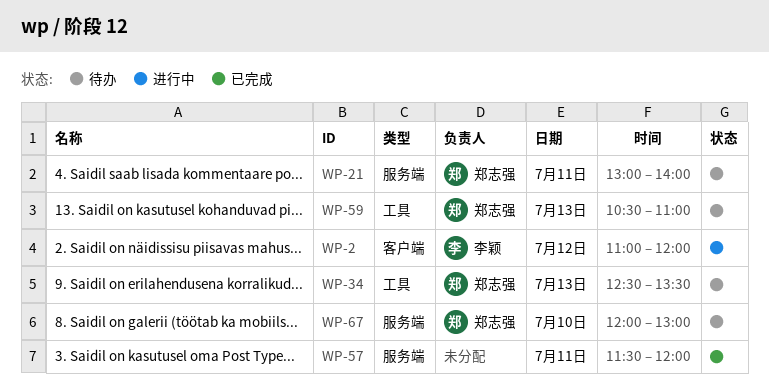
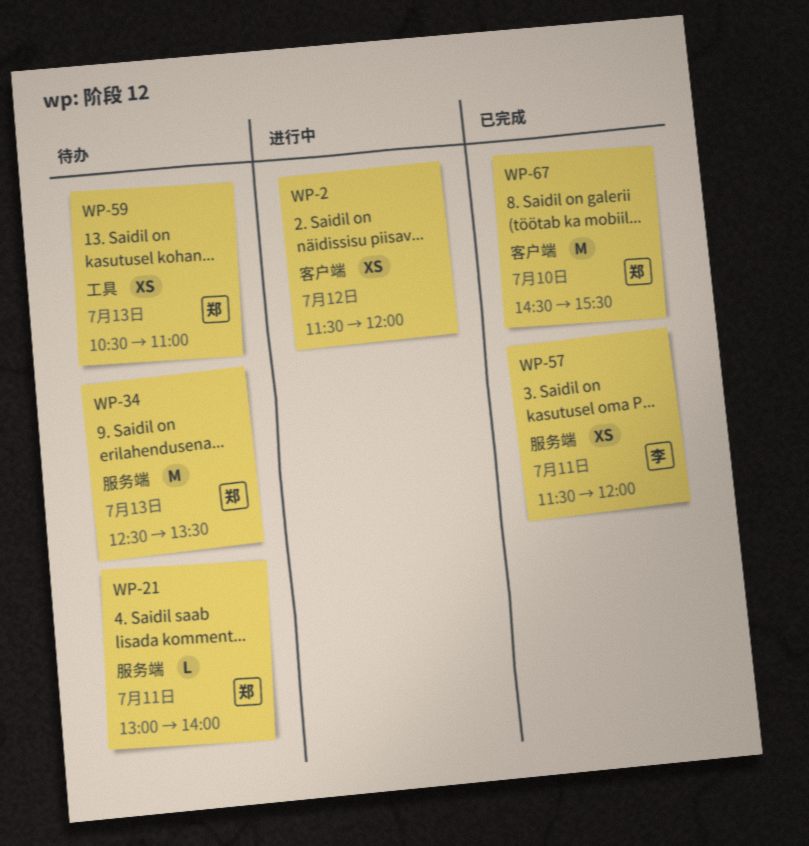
WP-2, owner: 李颖 -> none
WP-2, begins: 11:00 -> 11:30
WP-34, label: 工具 -> 服务端
WP-57, owner: none -> 李颖
WP-67, status: 待办 -> 已完成
WP-67, label: 服务端 -> 客户端
WP-67, begins: 12:00 -> 14:30
WP-67, ends: 13:00 -> 15:30

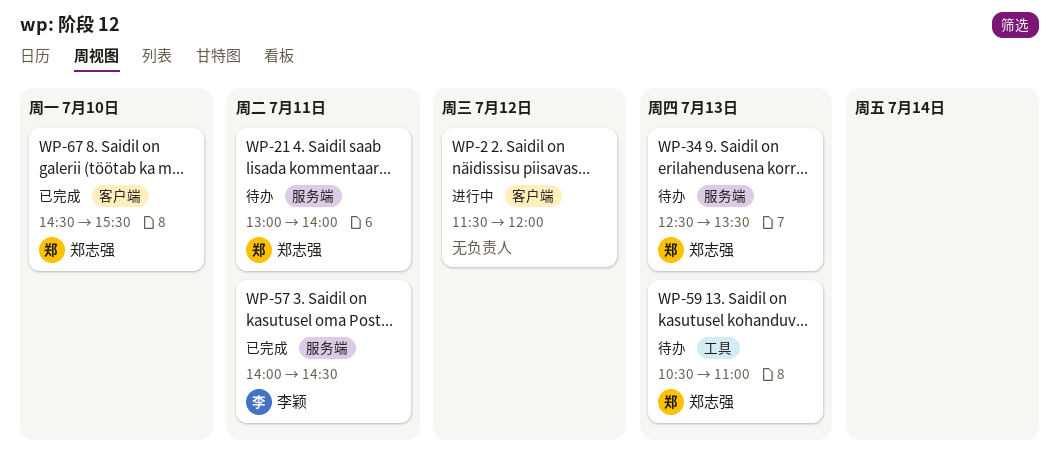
WP-57, begins: 11:30 -> 14:00
WP-57, ends: 12:00 -> 14:30

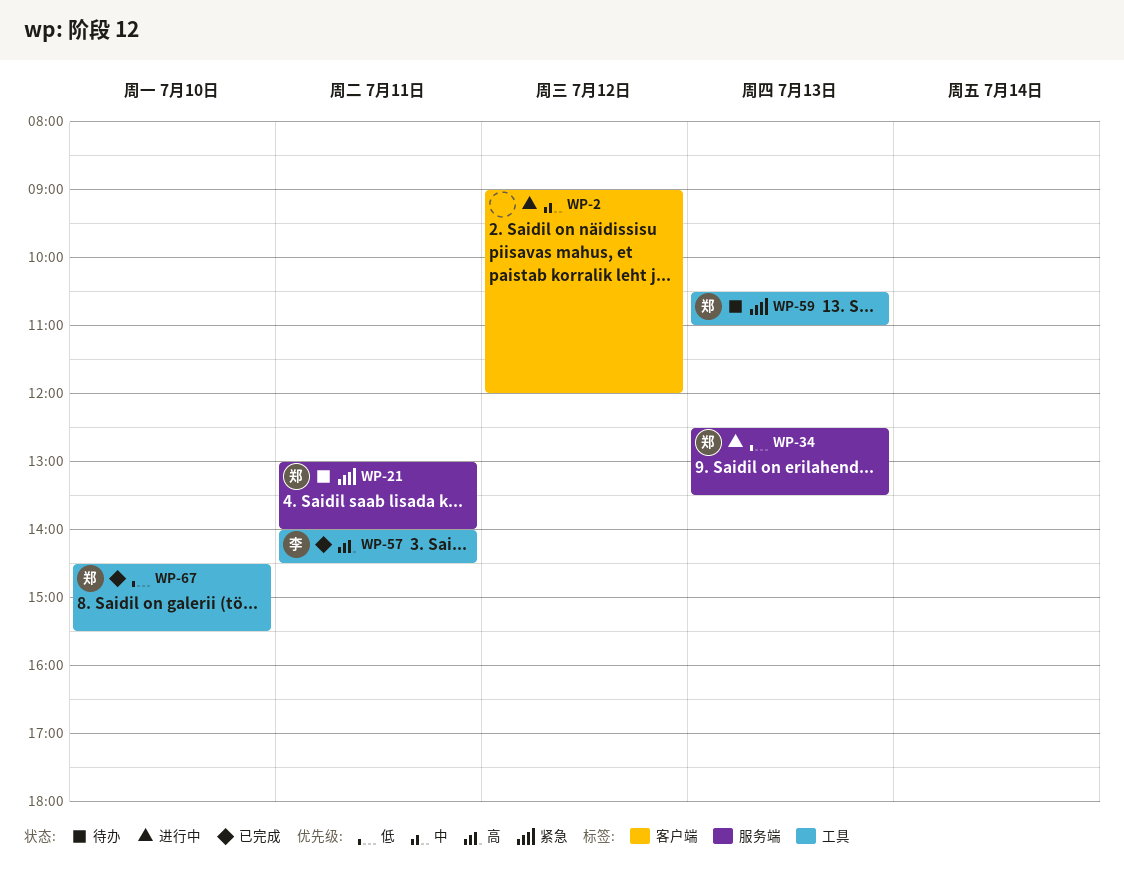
WP-2, begins: 11:30 -> 09:00
WP-34, status: 待办 -> 进行中
WP-57, label: 服务端 -> 工具
WP-67, label: 客户端 -> 工具

